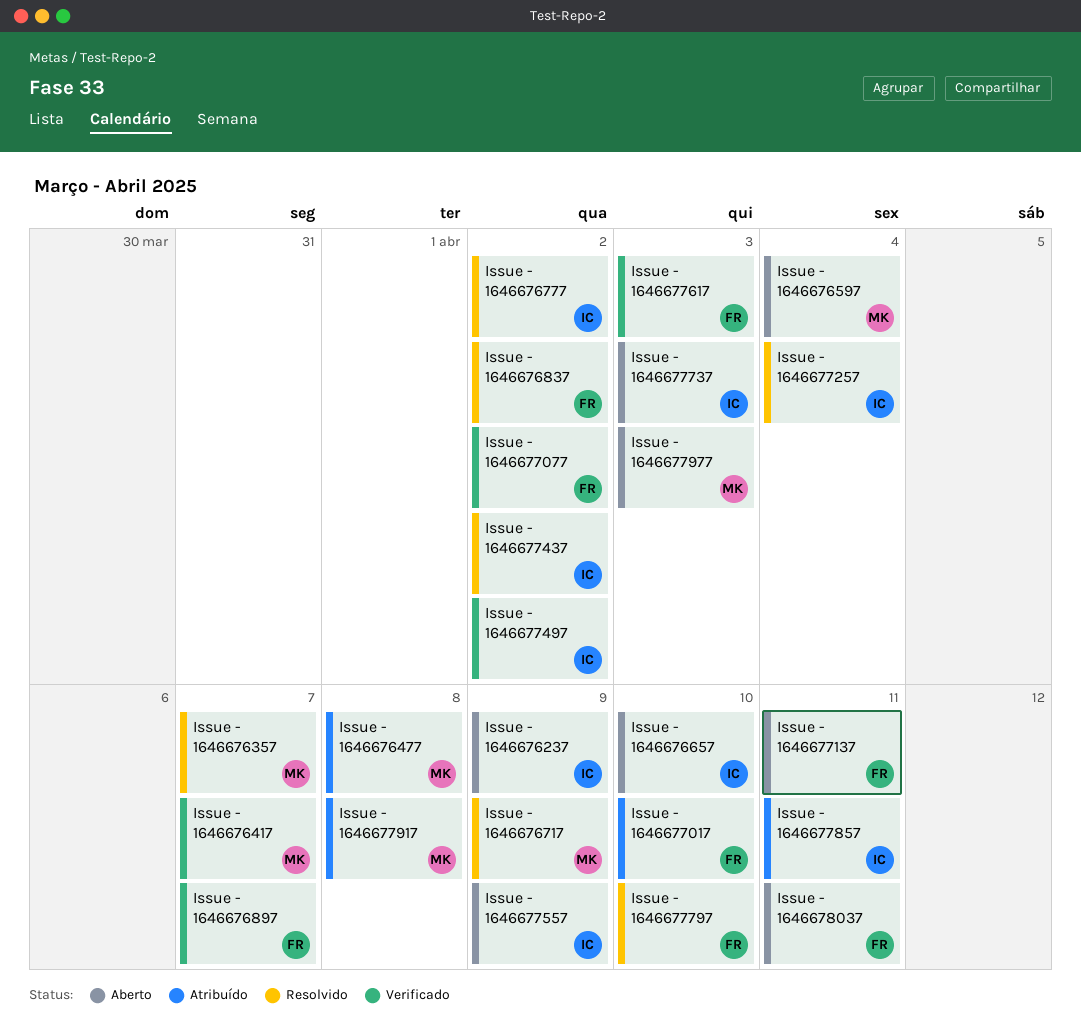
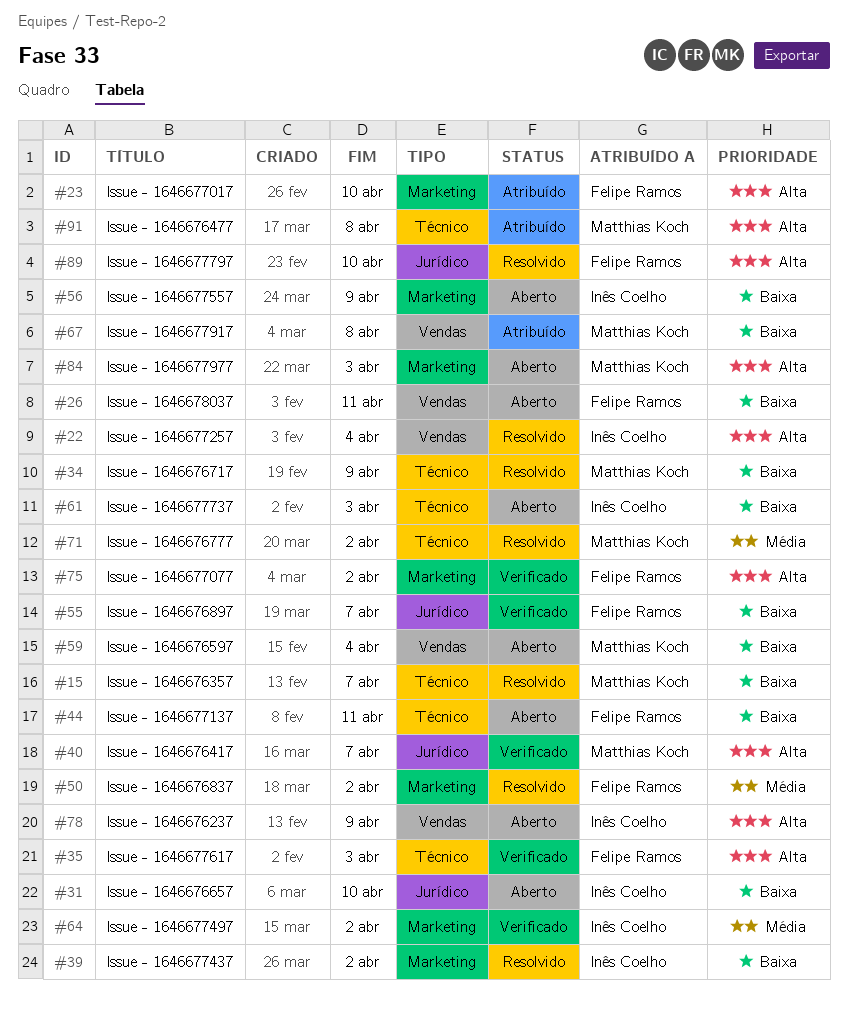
Issue - 1646676777, owner: Inês Coelho -> Matthias Koch
Issue - 1646677857: present -> none

